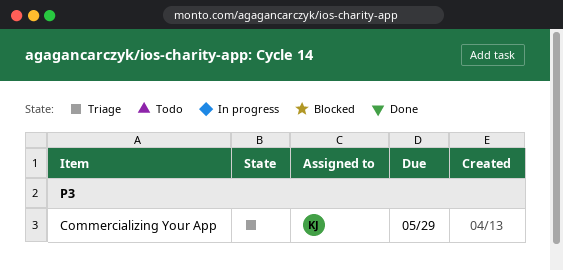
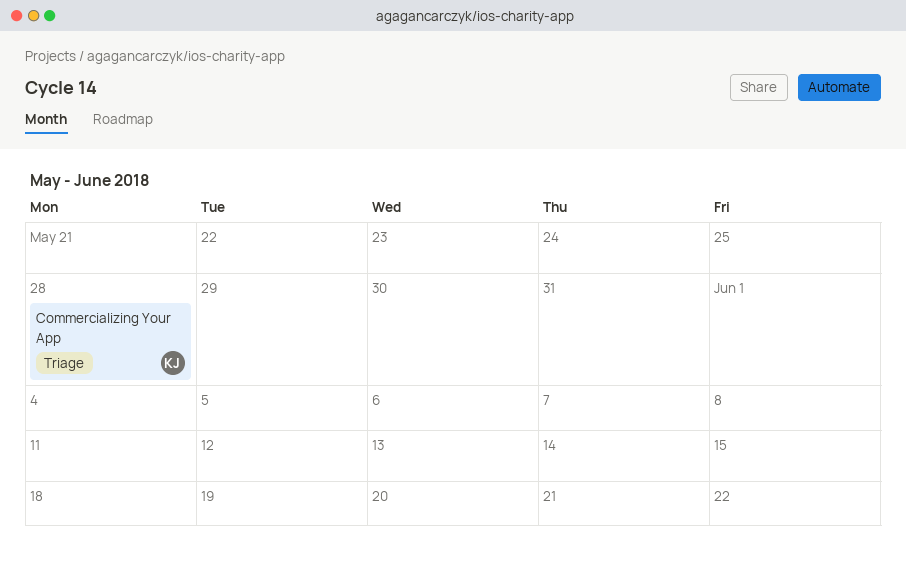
Commercializing Your App, due: May 29 -> May 28

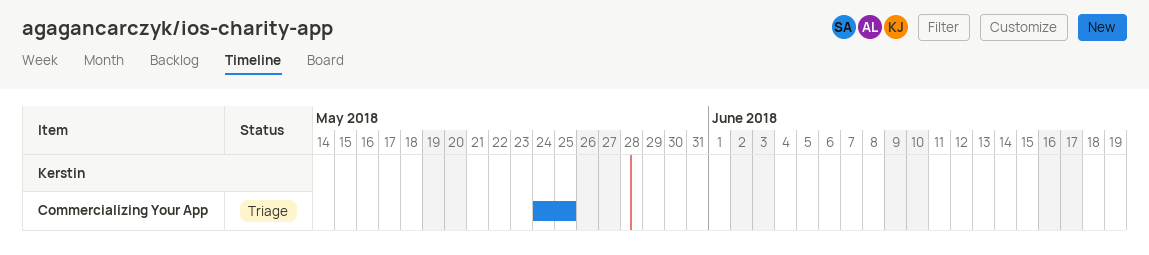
Commercializing Your App, due: May 28 -> May 25

